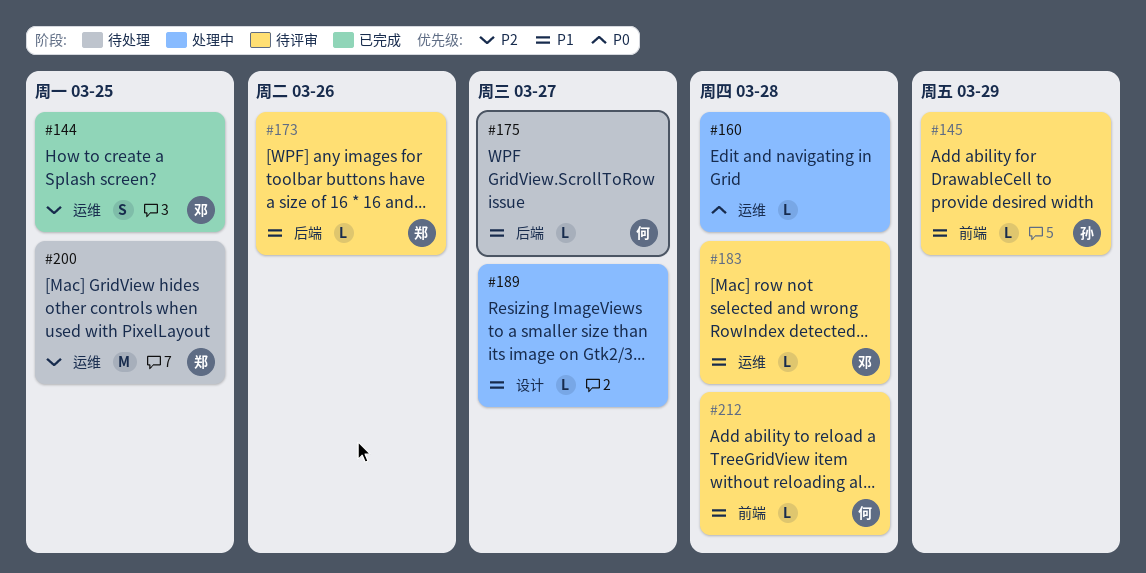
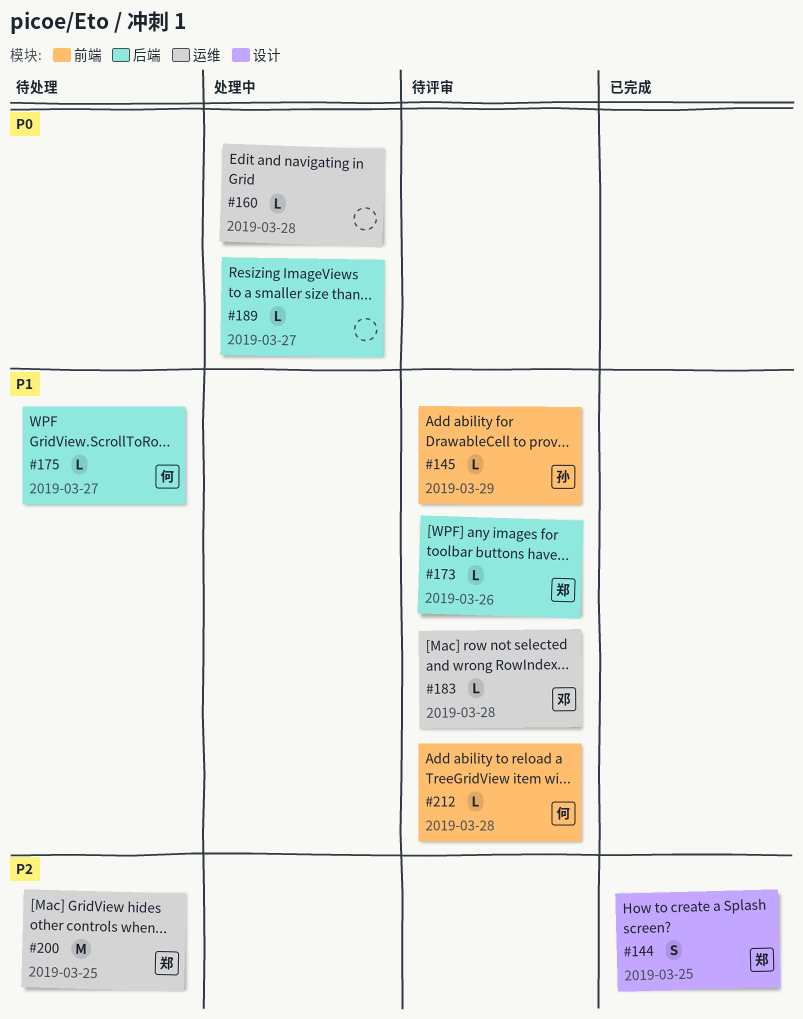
#144, owner: 邓 -> 郑
#144, label: 运维 -> 设计
#189, priority: P1 -> P0
#189, label: 设计 -> 后端

